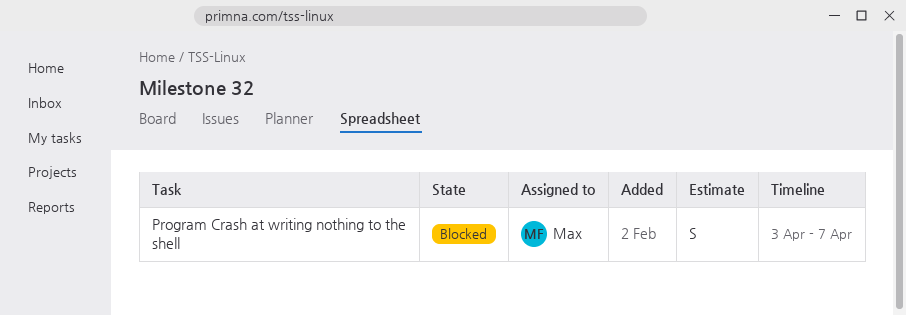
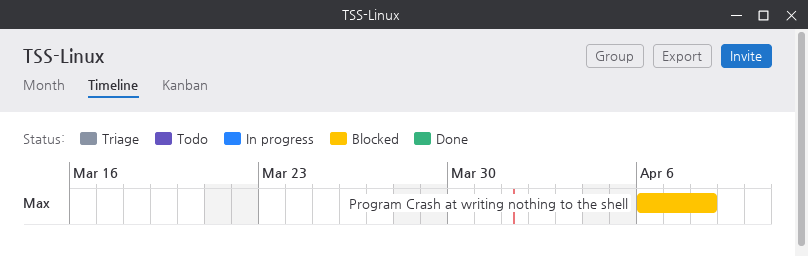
Program Crash at writing nothing to the shell, start: Apr 3 -> Apr 6
Program Crash at writing nothing to the shell, due: Apr 7 -> Apr 8

